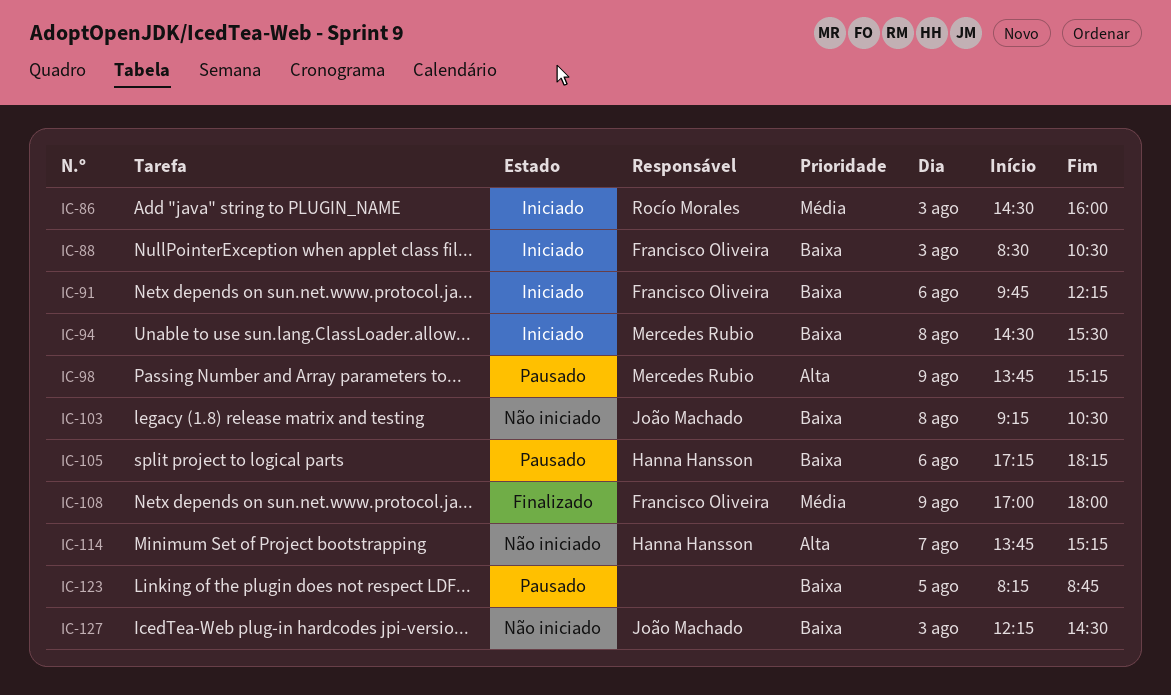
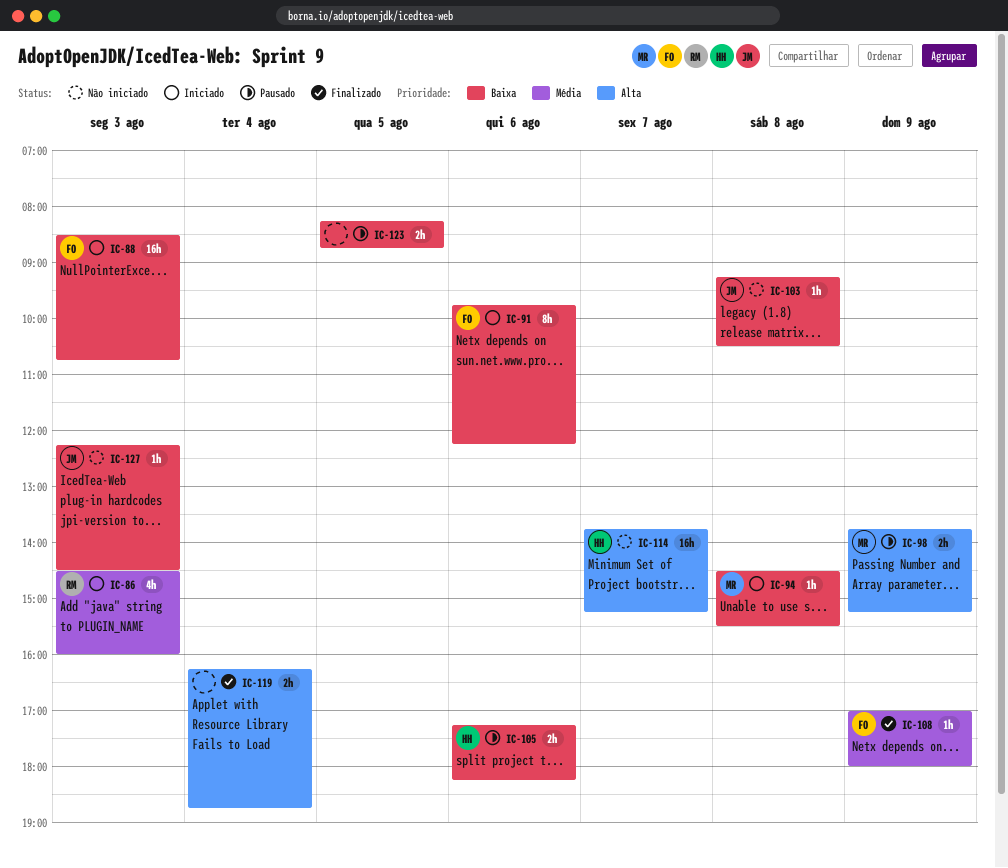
IC-88, ends: 10:30 -> 10:45
IC-119: none -> present

